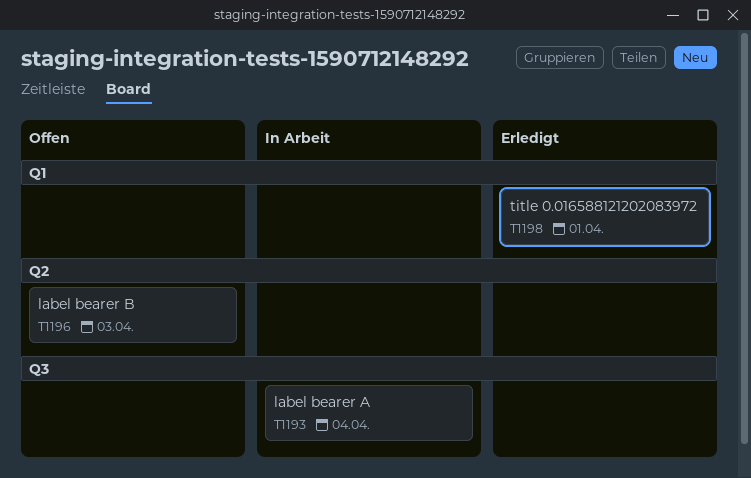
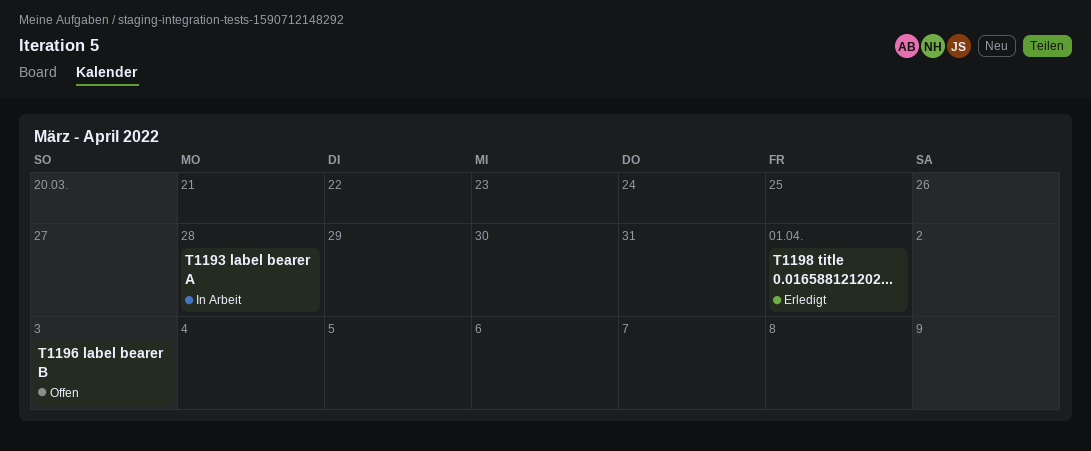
T1193, due: Apr 4 -> Mar 28

